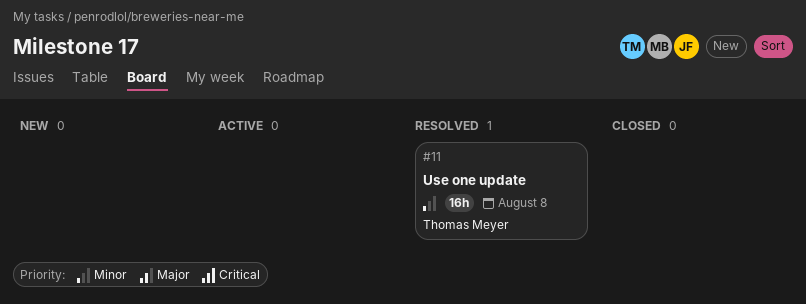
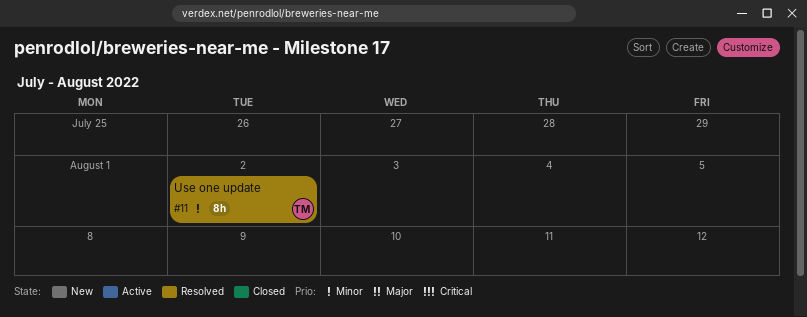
#11, estimate: 16h -> 8h
#11, due: Aug 8 -> Aug 2

